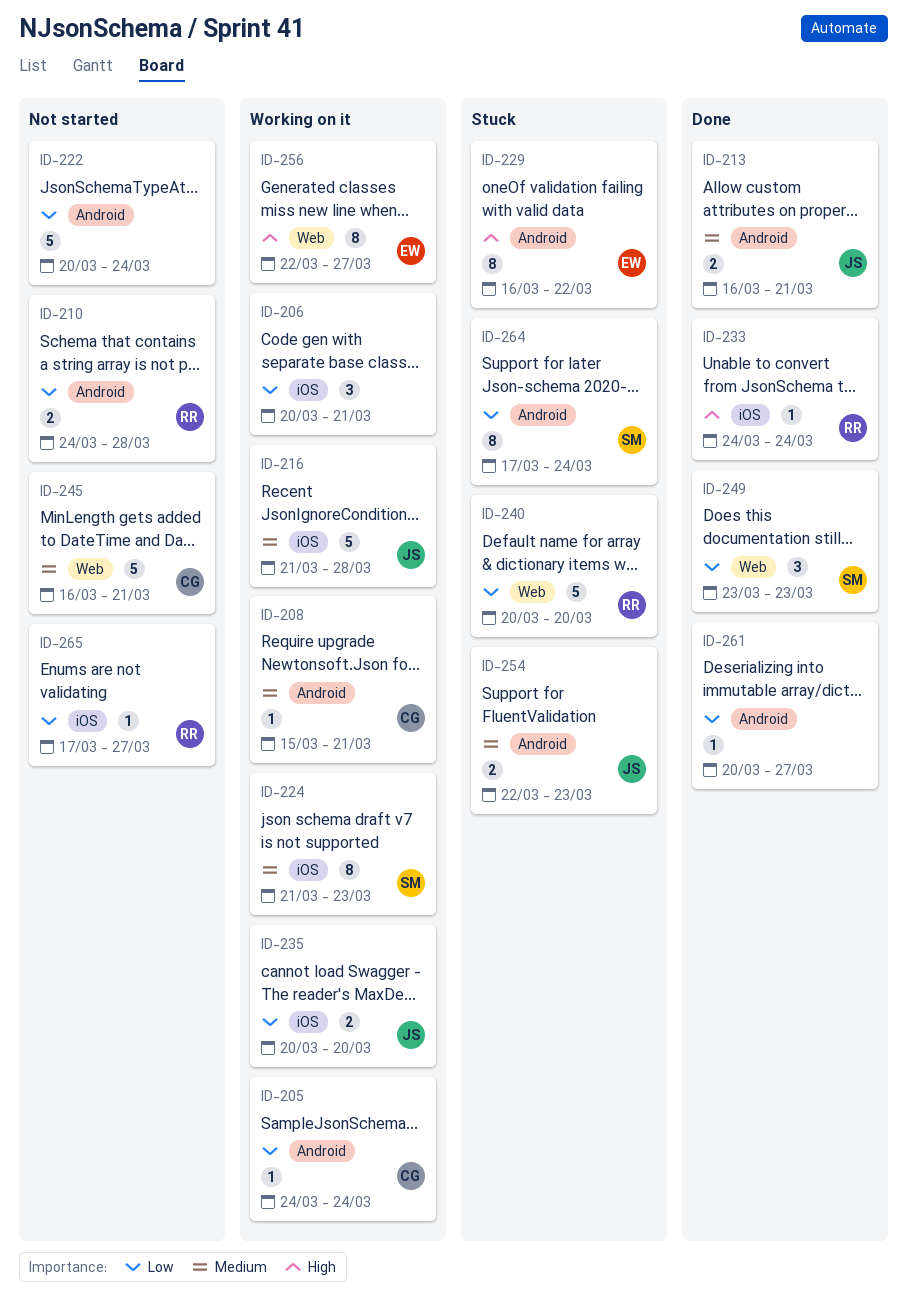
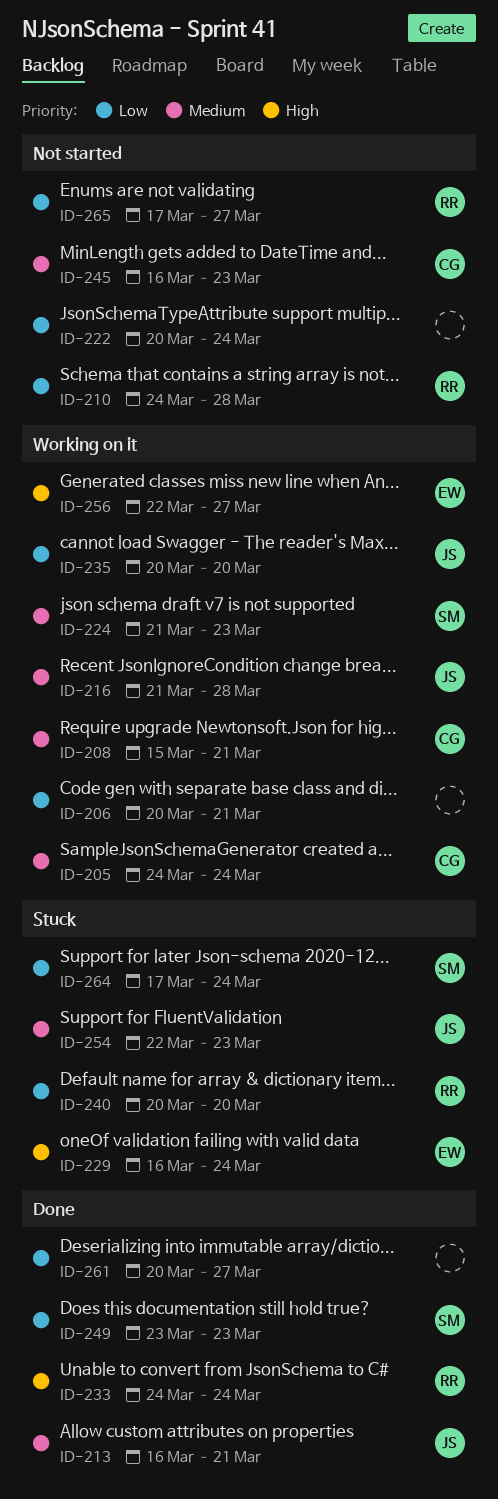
ID-205, priority: Low -> Medium
ID-229, due: Mar 22 -> Mar 24
ID-245, due: Mar 21 -> Mar 23

